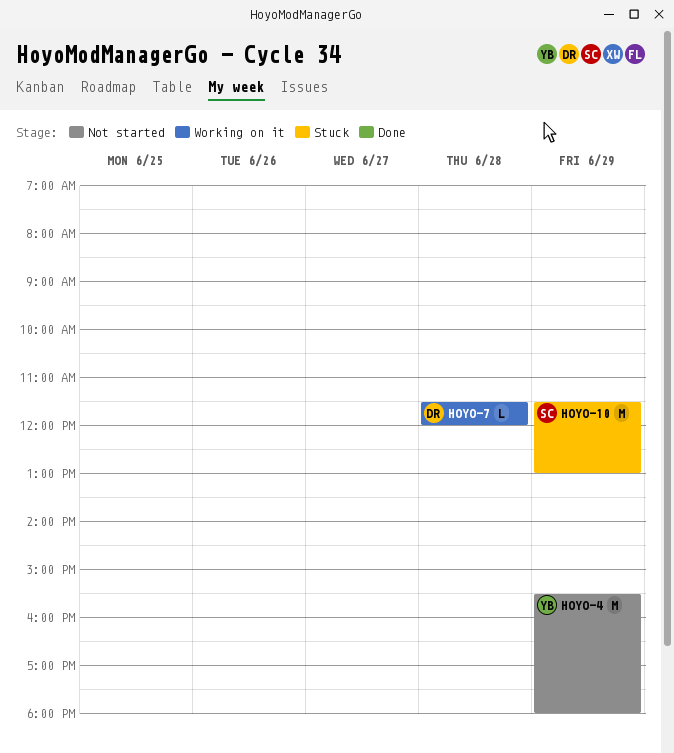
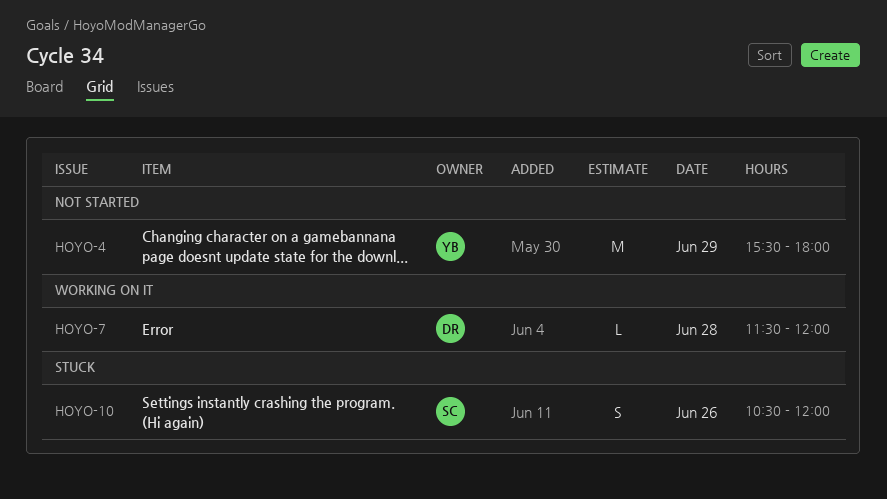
HOYO-10, estimate: M -> S
HOYO-10, day: Jun 29 -> Jun 26
HOYO-10, begins: 11:30 -> 10:30
HOYO-10, ends: 13:00 -> 12:00

